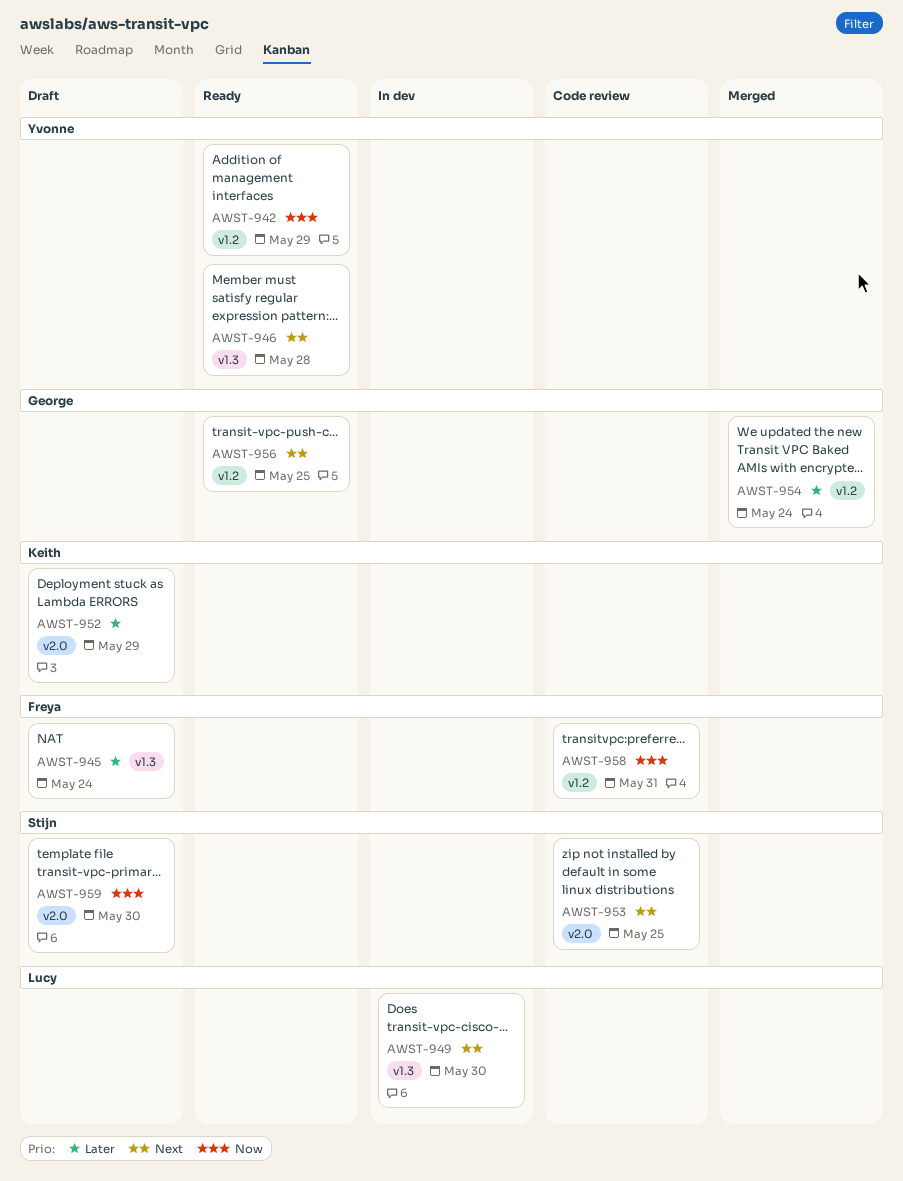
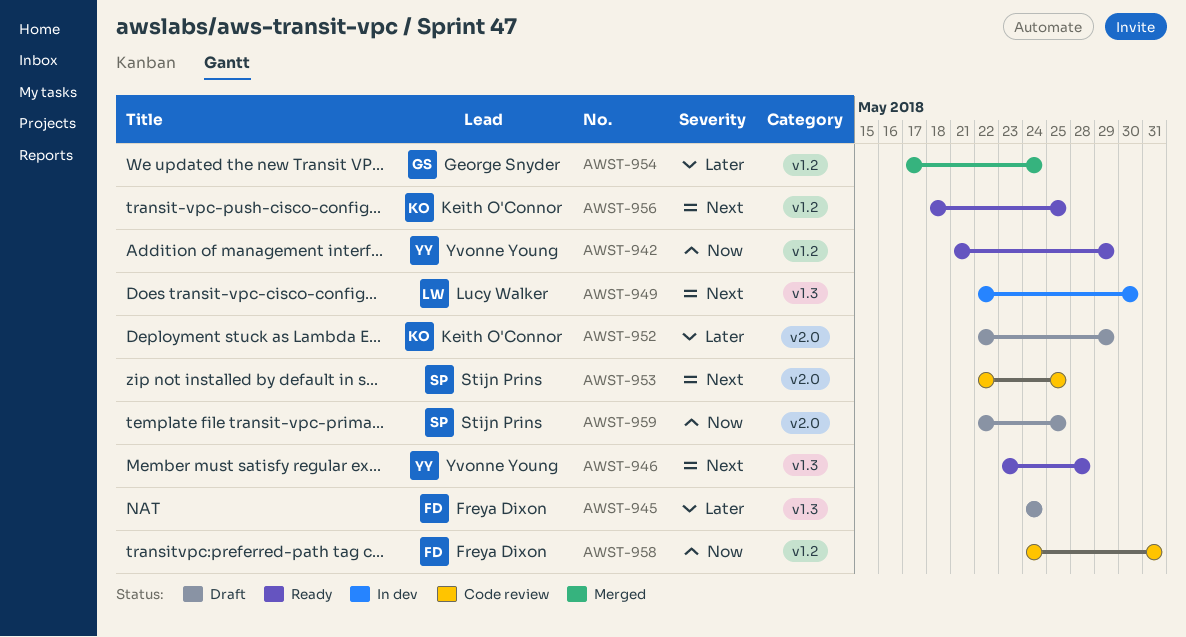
AWST-956, owner: George Snyder -> Keith O'Connor
AWST-959, due: May 30 -> May 25

